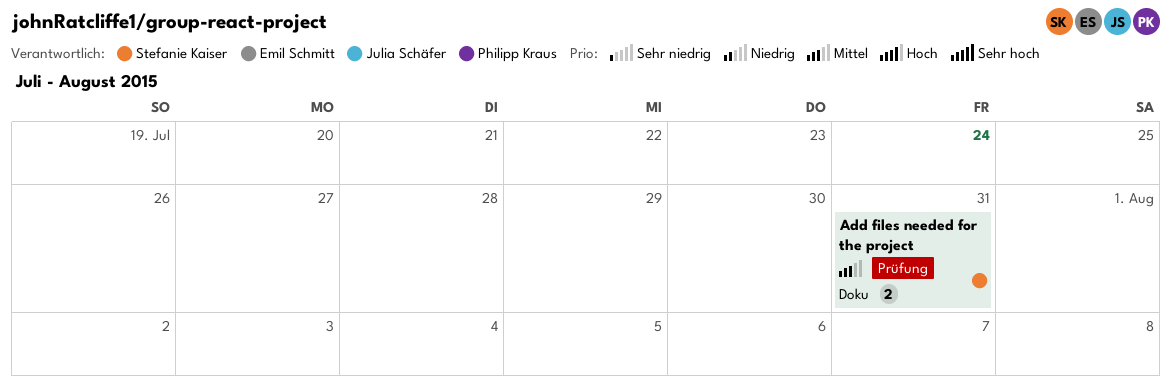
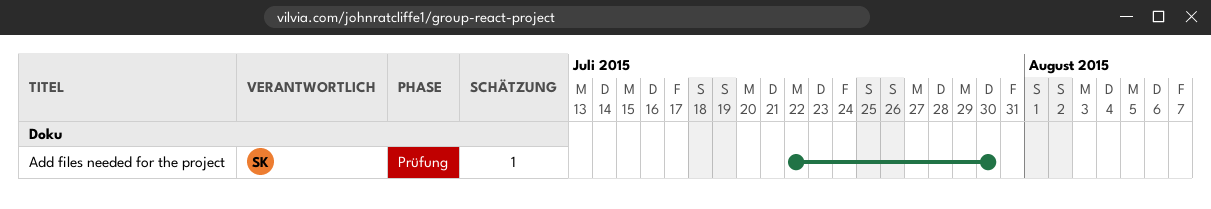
Add files needed for the project, estimate: 2 -> 1
Add files needed for the project, due: Jul 31 -> Jul 30

